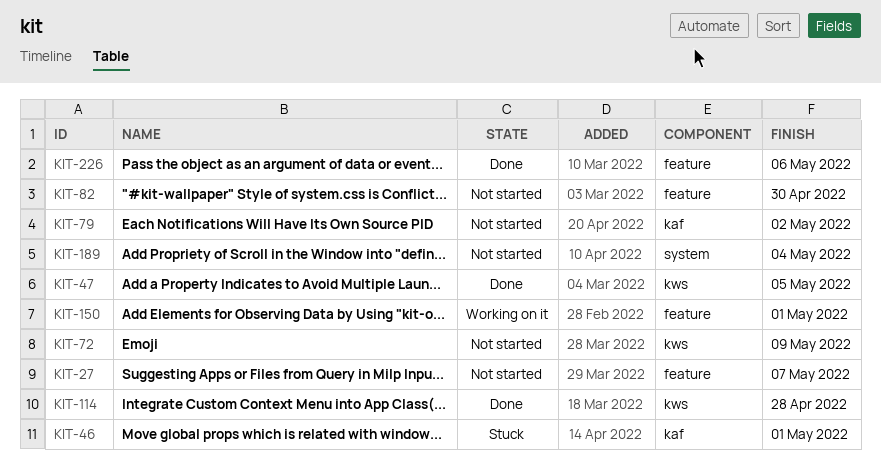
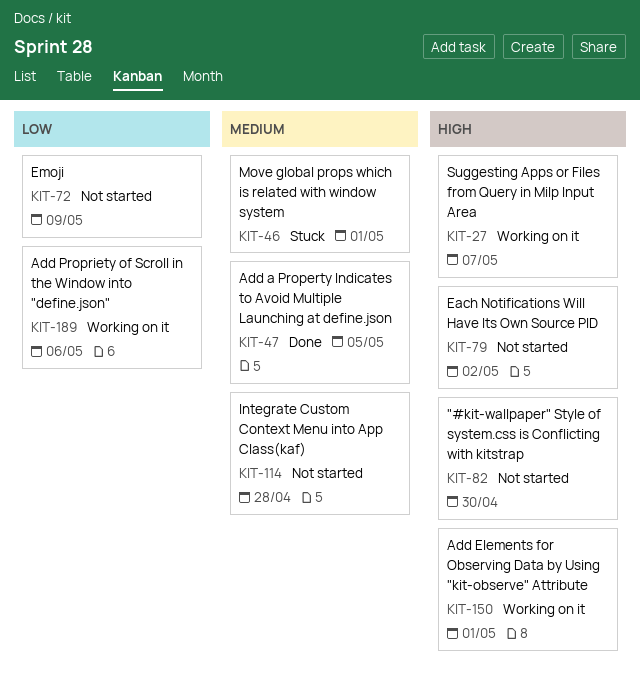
KIT-27, status: Not started -> Working on it
KIT-114, status: Done -> Not started
KIT-189, status: Not started -> Working on it
KIT-189, due: May 4 -> May 6
KIT-226: present -> none

